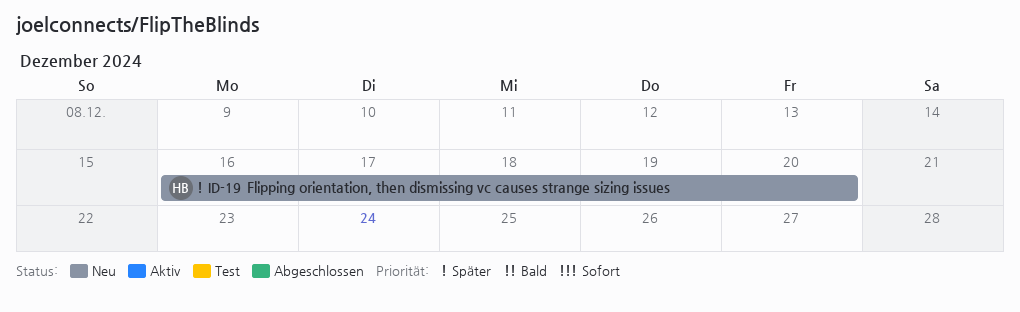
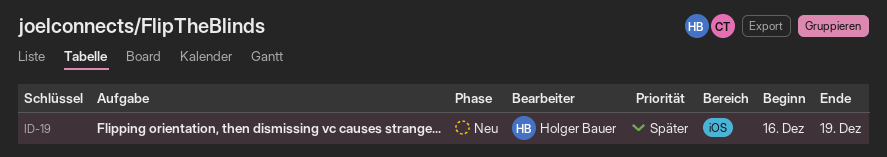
ID-19, due: Dec 20 -> Dec 19

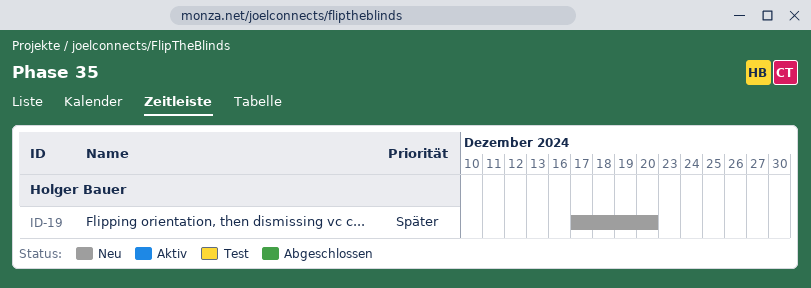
ID-19, start: Dec 16 -> Dec 17
ID-19, due: Dec 19 -> Dec 20

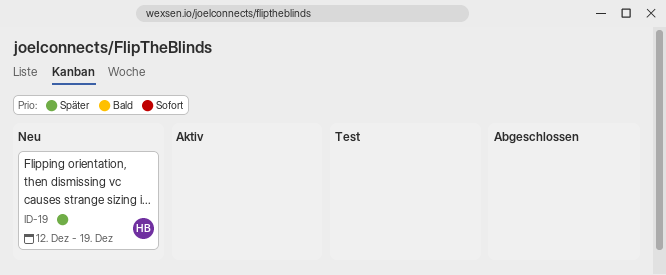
ID-19, start: Dec 17 -> Dec 12
ID-19, due: Dec 20 -> Dec 19

